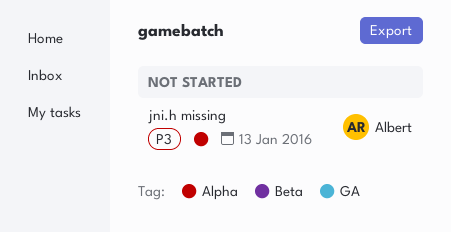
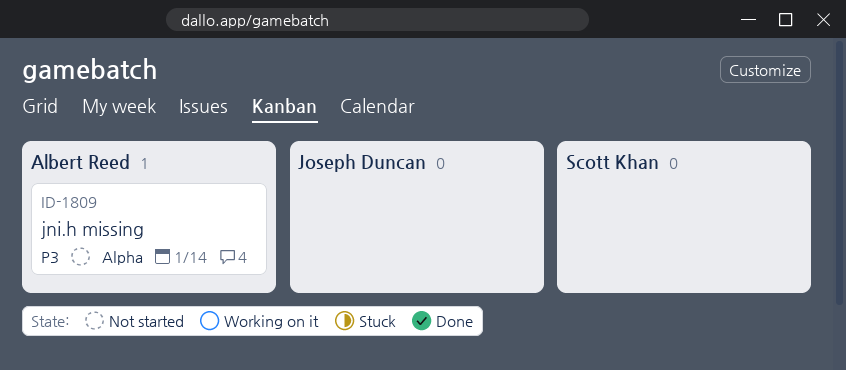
jni.h missing, due: Jan 13 -> Jan 14

